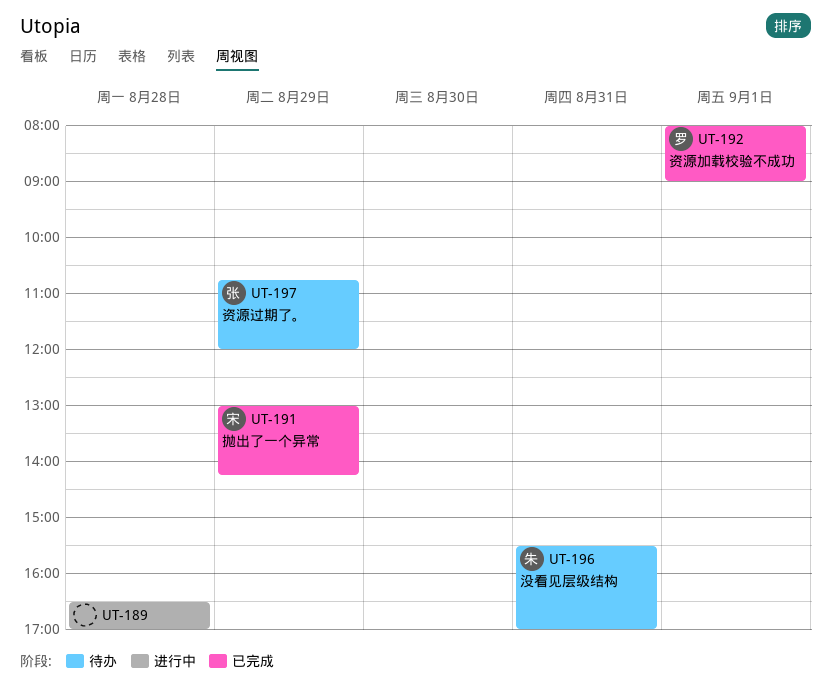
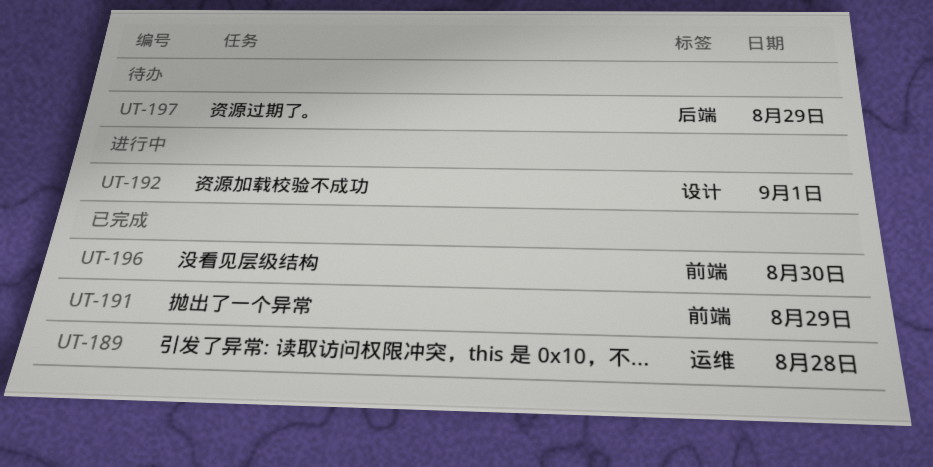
UT-189, status: 进行中 -> 已完成
UT-192, status: 已完成 -> 进行中
UT-196, status: 待办 -> 已完成
UT-196, day: Aug 31 -> Aug 30

